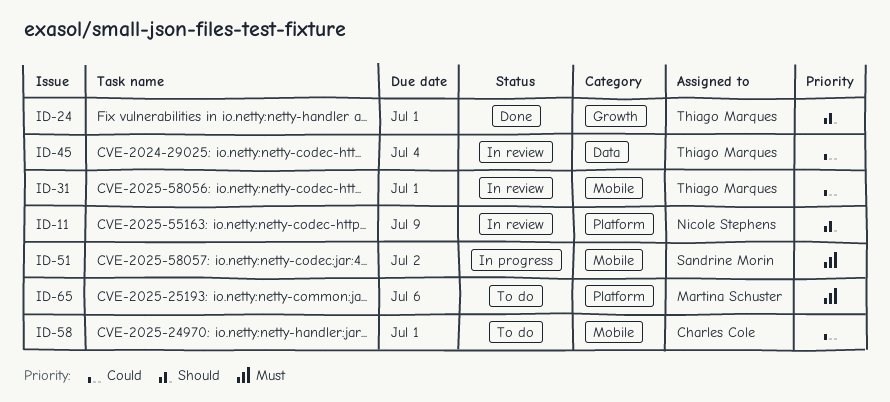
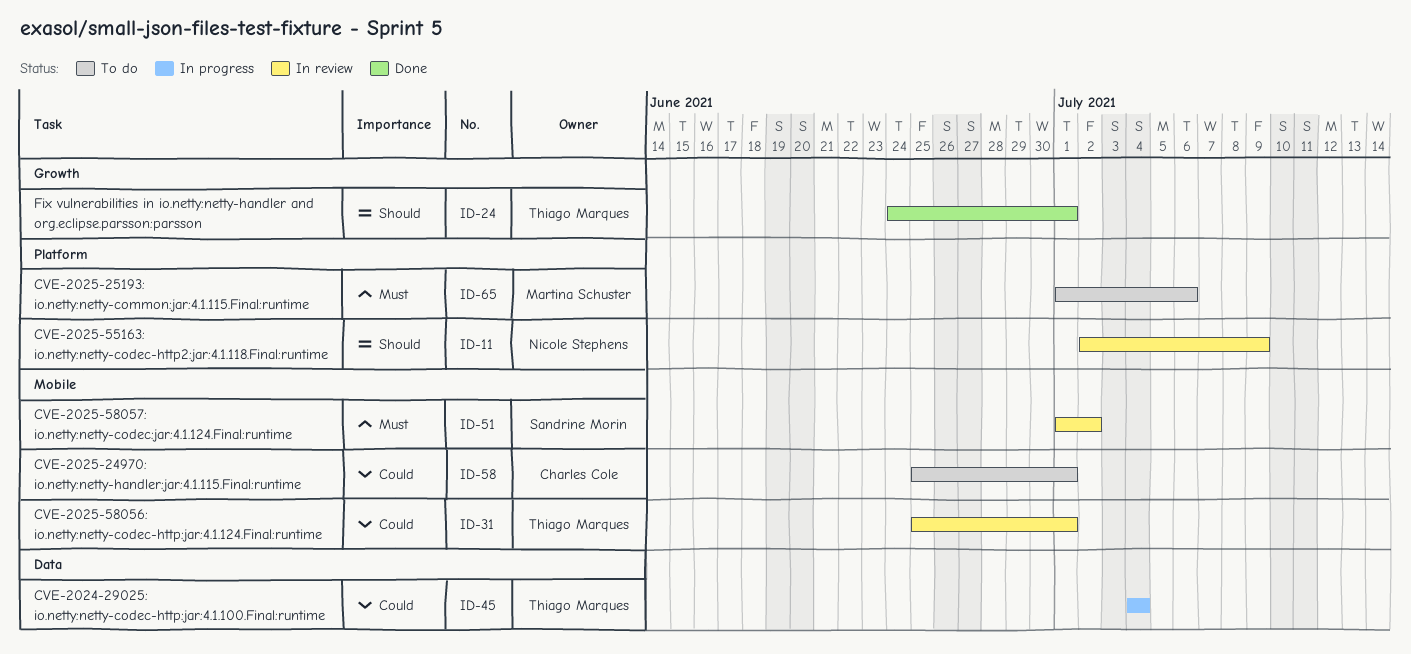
ID-45, status: In review -> In progress
ID-51, status: In progress -> In review

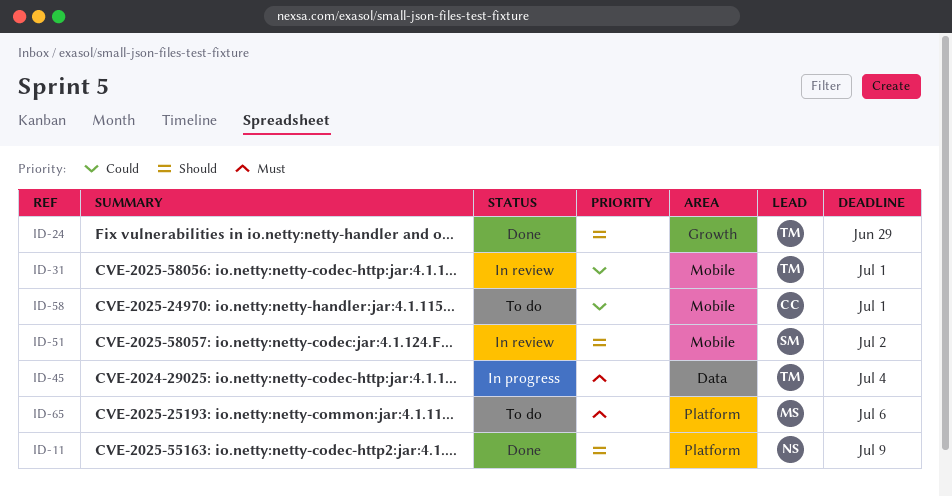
ID-11, status: In review -> Done
ID-24, due: Jul 1 -> Jun 29
ID-45, priority: Could -> Must
ID-51, priority: Must -> Should

